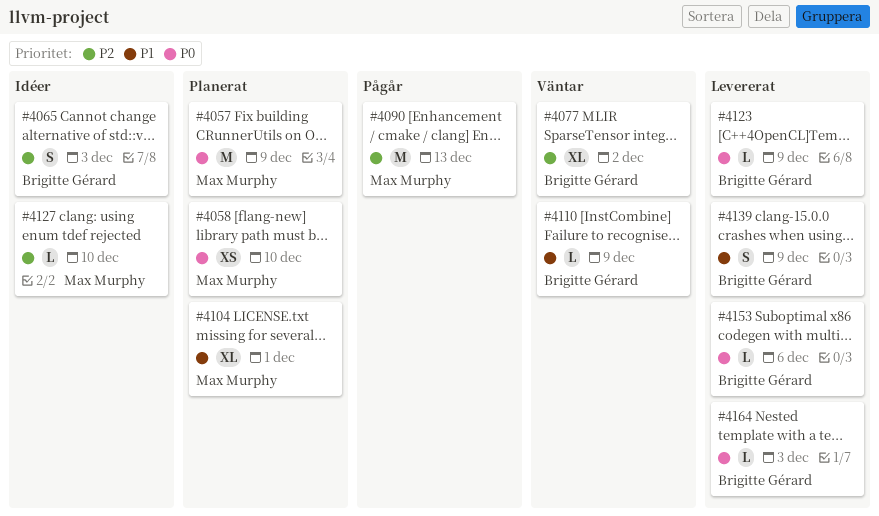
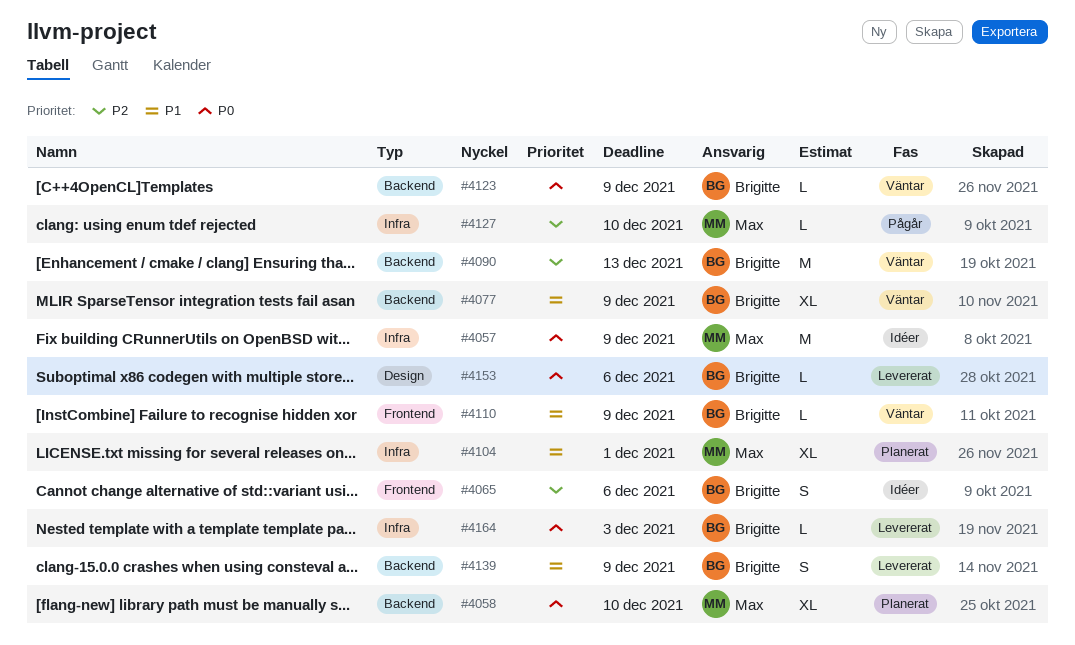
#4057, status: Planerat -> Idéer
#4058, estimate: XS -> XL
#4065, due: Dec 3 -> Dec 6
#4077, priority: P2 -> P1
#4077, due: Dec 2 -> Dec 9
#4090, status: Pågår -> Väntar
#4090, owner: Max Murphy -> Brigitte Gérard
#4123, status: Levererat -> Väntar
#4127, status: Idéer -> Pågår

